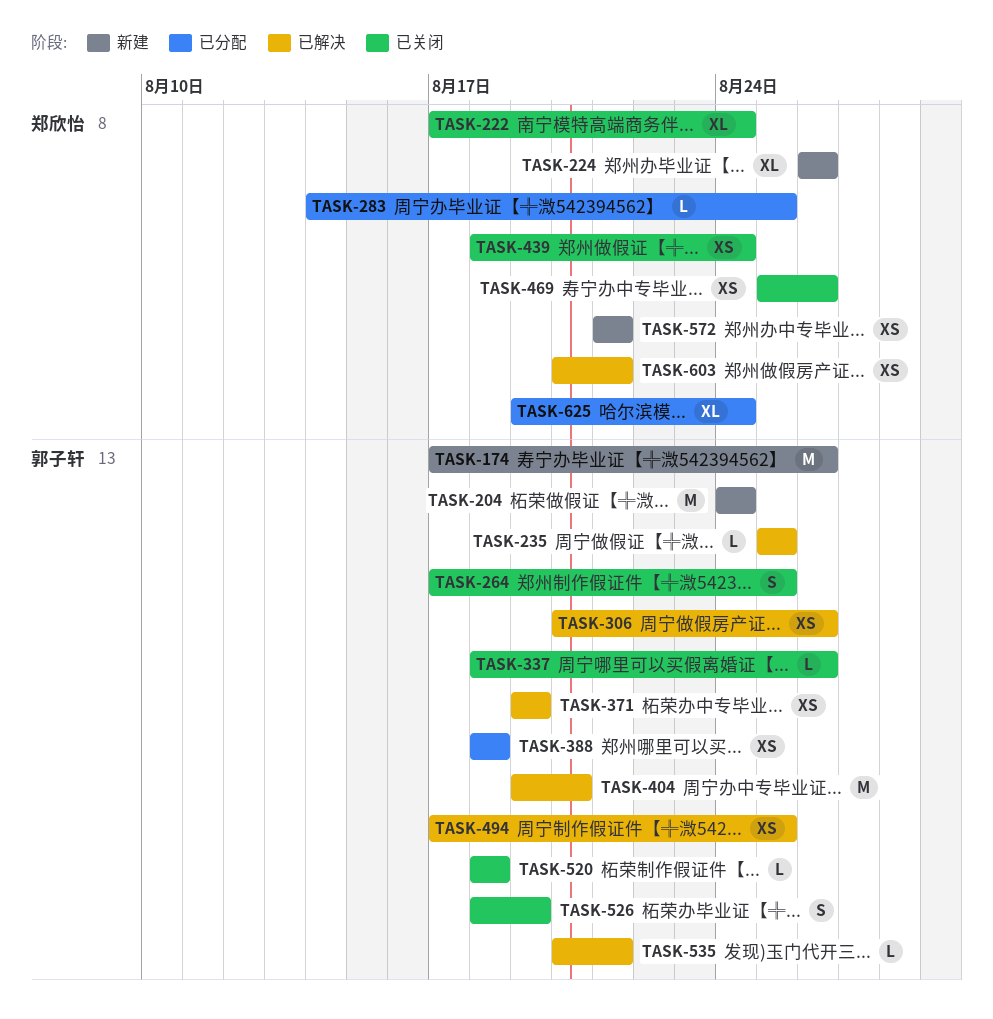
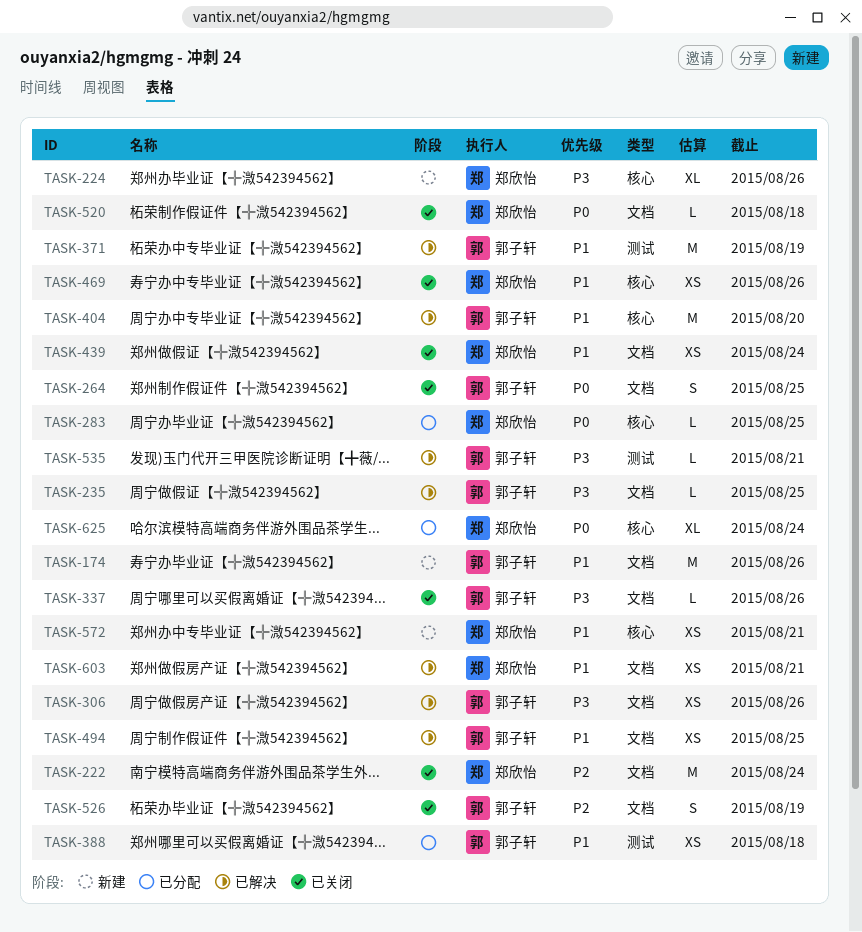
TASK-204: present -> none
TASK-222, estimate: XL -> M
TASK-371, estimate: XS -> M
TASK-520, owner: 郭子轩 -> 郑欣怡

